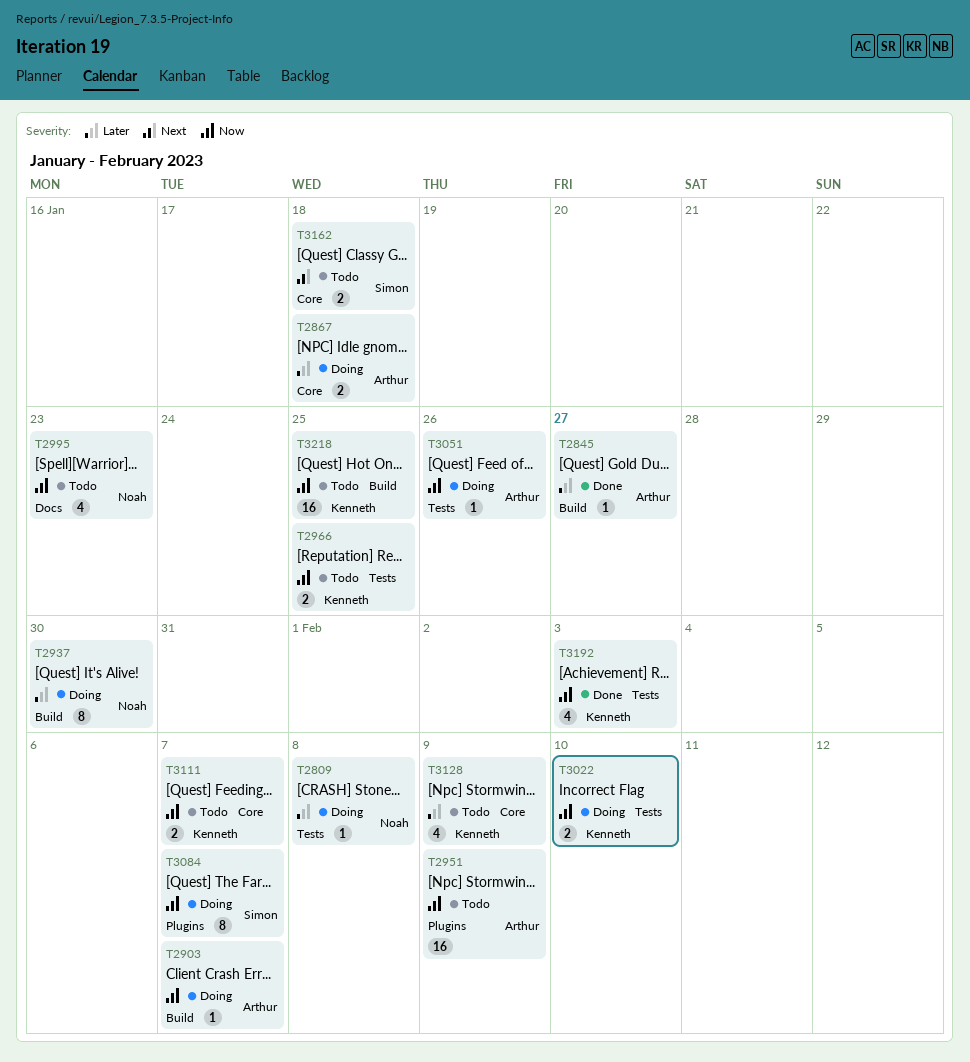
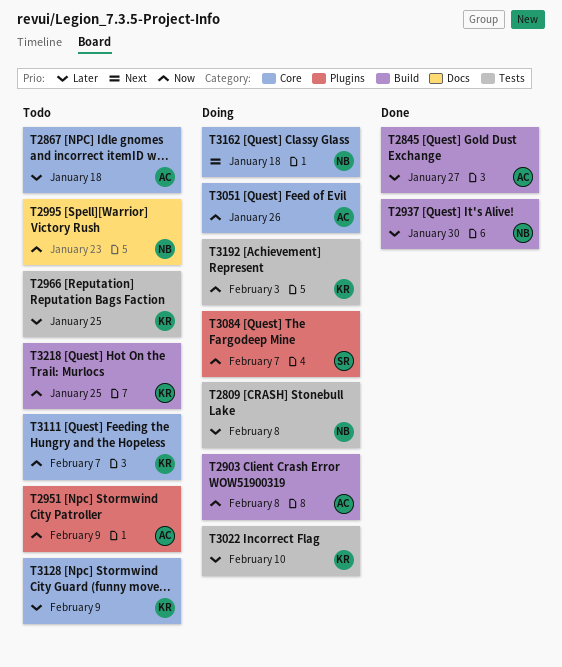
T2867, status: Doing -> Todo
T2903, due: Feb 7 -> Feb 8
T2937, status: Doing -> Done
T2966, priority: Now -> Later
T3022, priority: Now -> Later
T3051, label: Tests -> Core
T3162, status: Todo -> Doing
T3162, owner: Simon -> Noah
T3192, status: Done -> Doing

